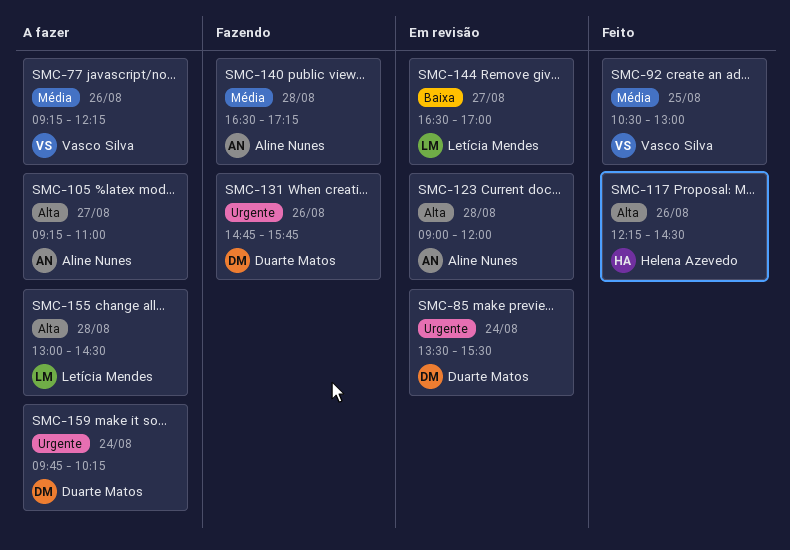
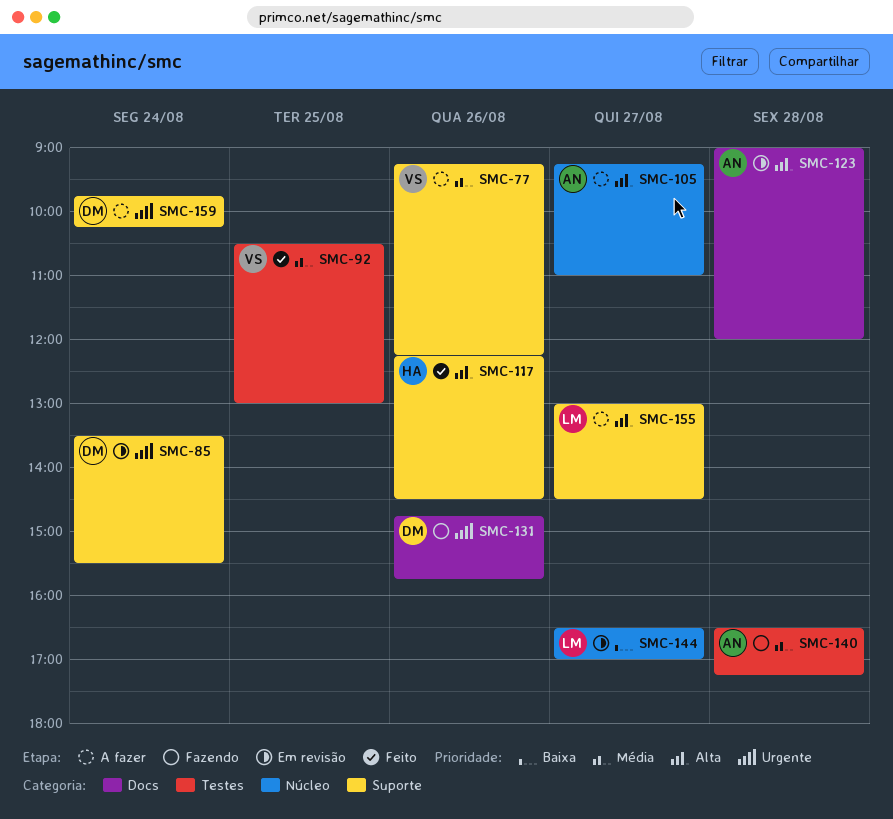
SMC-155, day: Aug 28 -> Aug 27

